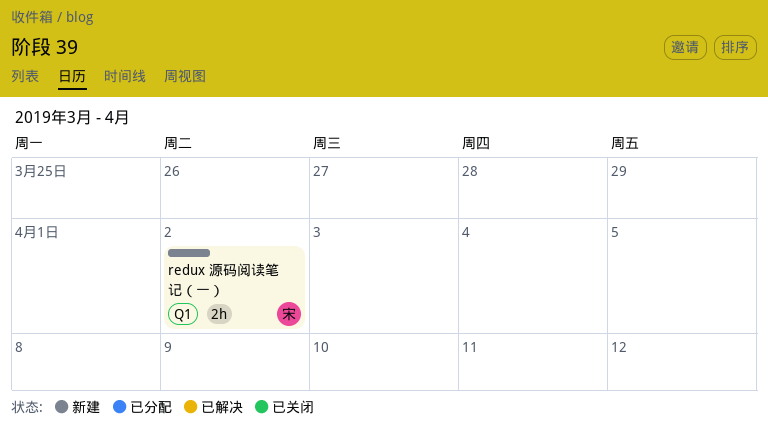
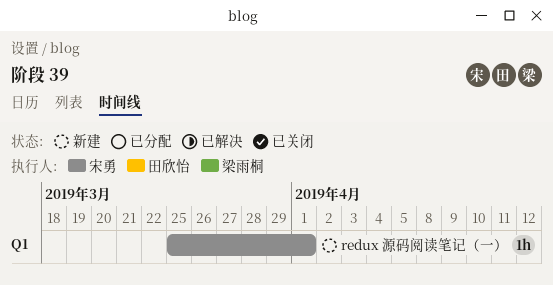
redux 源码阅读笔记（一）, estimate: 2h -> 1h
redux 源码阅读笔记（一）, due: Apr 2 -> Apr 1

